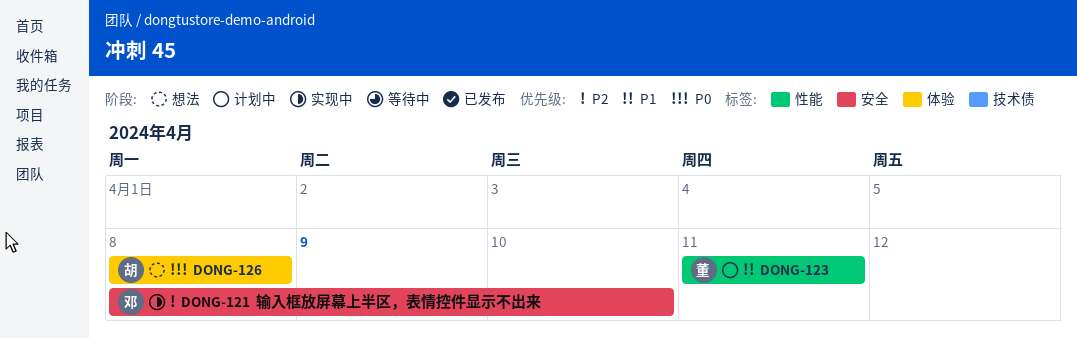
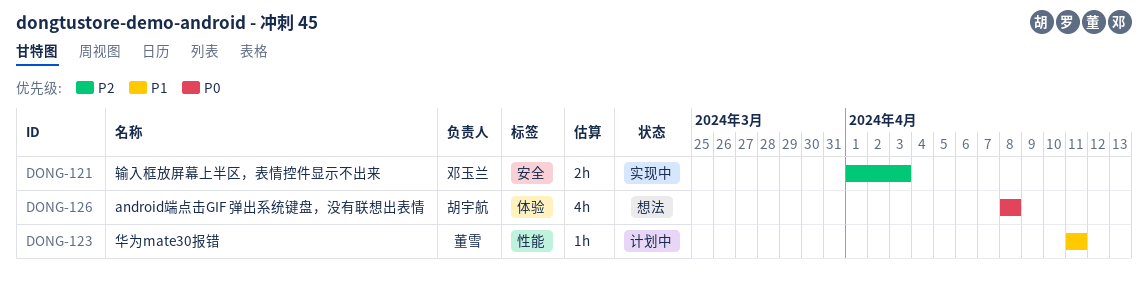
DONG-121, start: Apr 8 -> Apr 1
DONG-121, due: Apr 10 -> Apr 3

